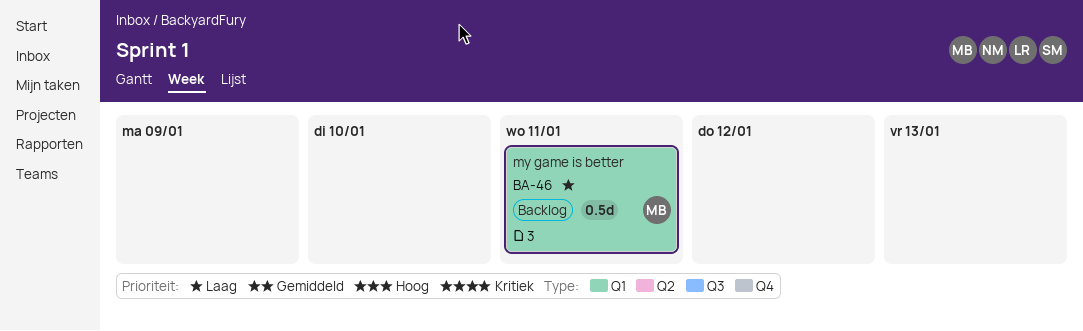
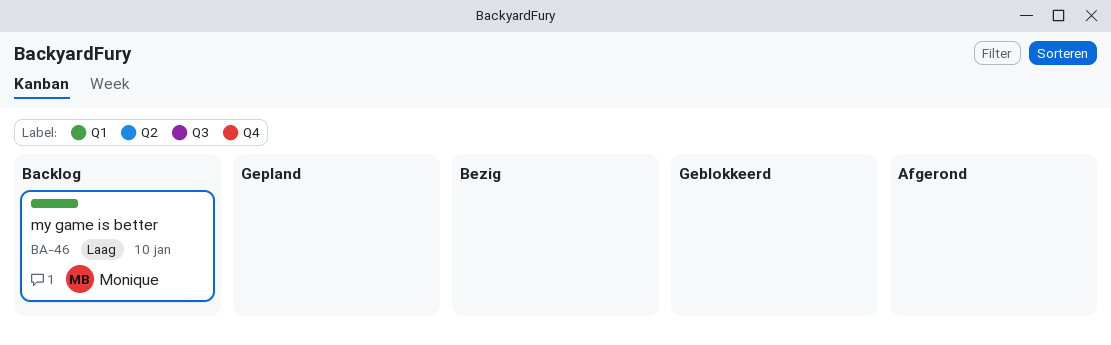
BA-46, due: Jan 11 -> Jan 10

